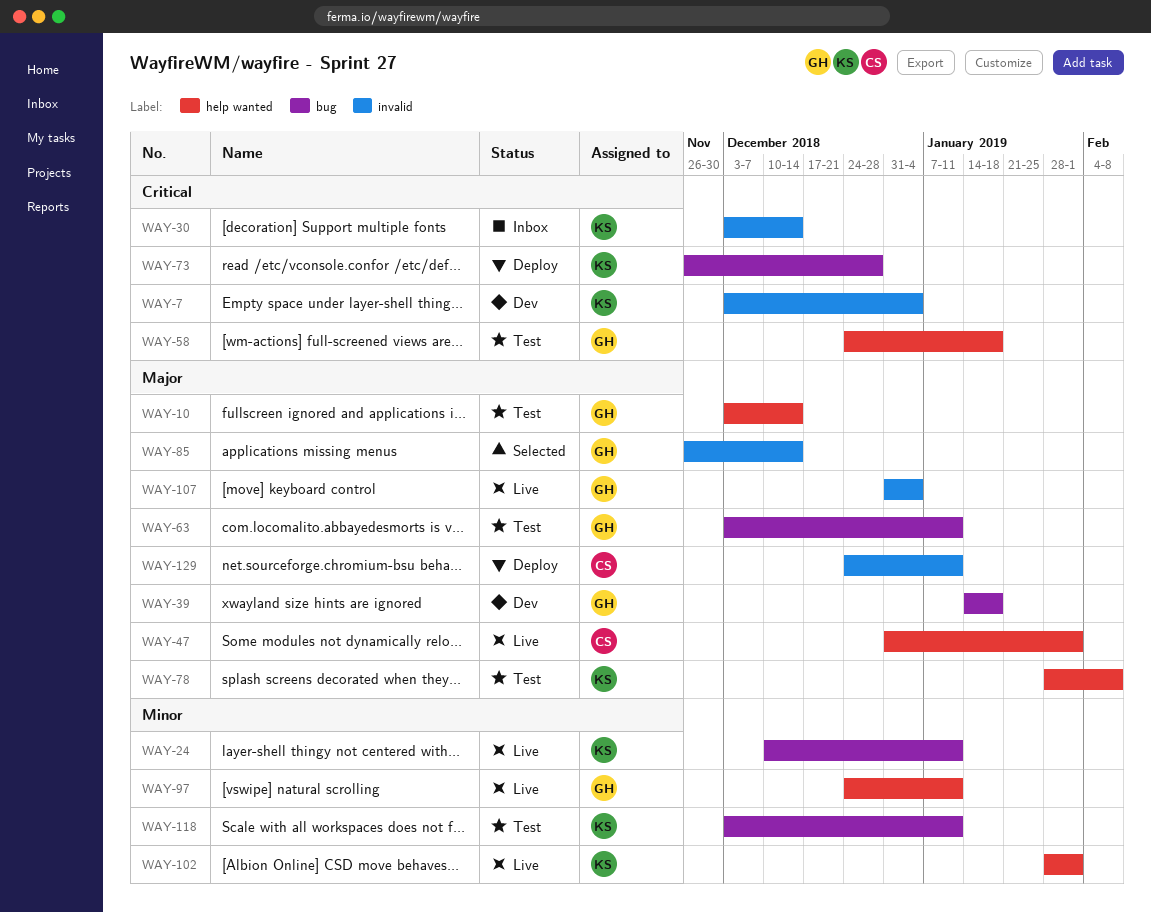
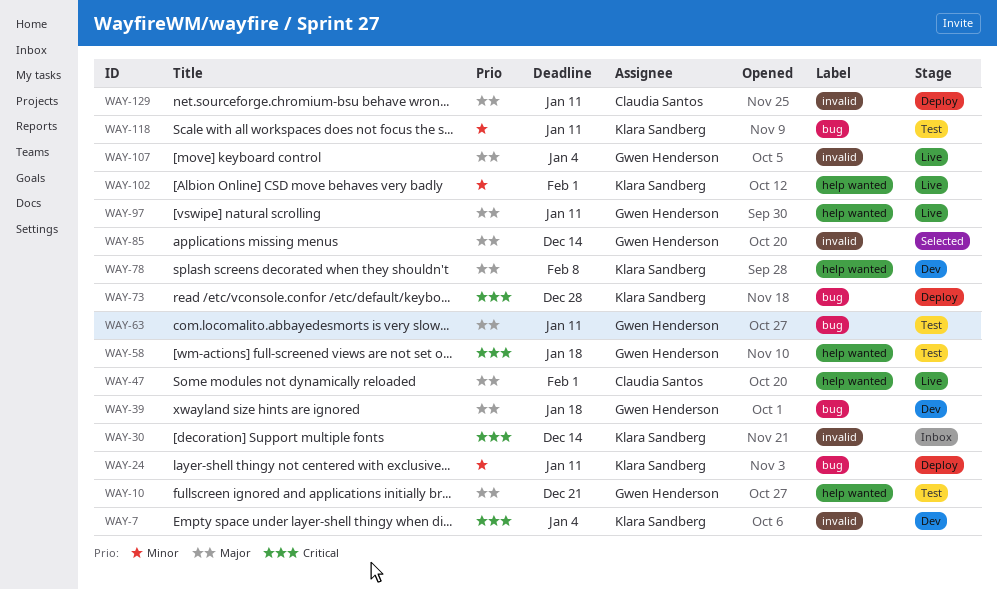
WAY-10, due: Dec 14 -> Dec 21
WAY-24, status: Live -> Deploy
WAY-78, status: Test -> Dev
WAY-97, priority: Minor -> Major

